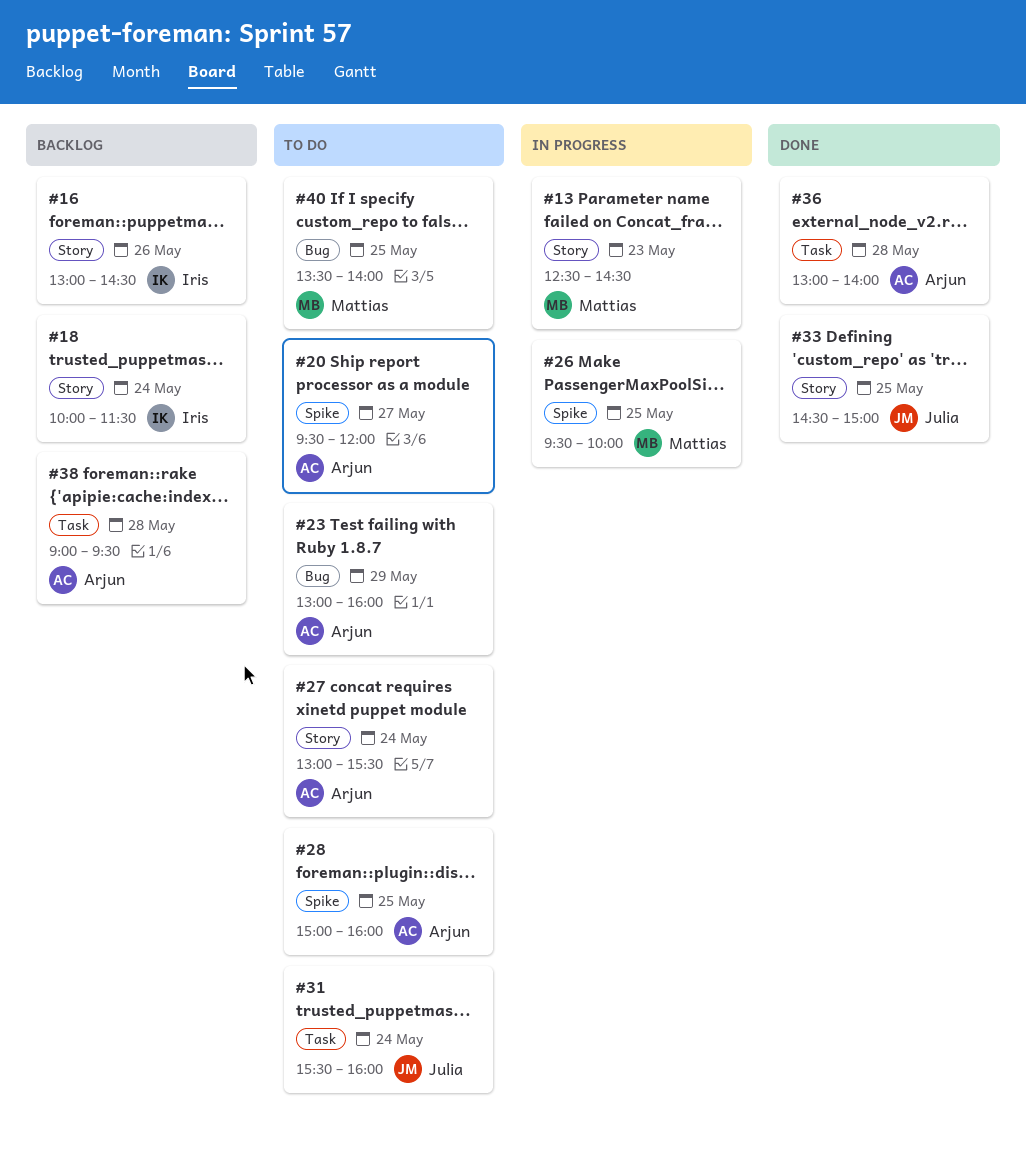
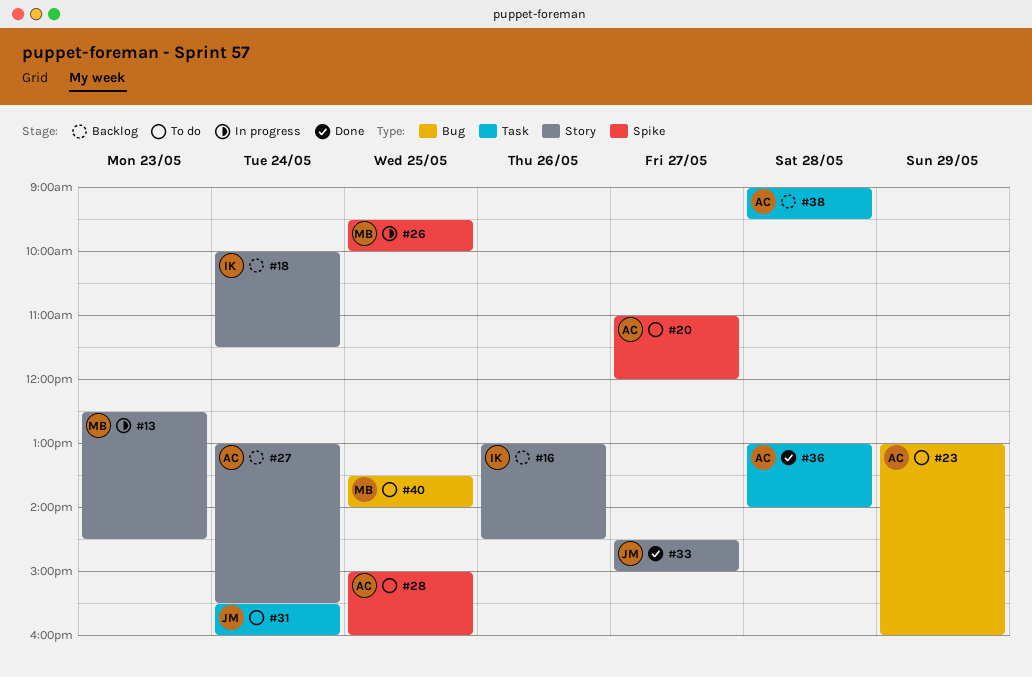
#20, begins: 09:30 -> 11:00
#27, status: To do -> Backlog
#33, day: May 25 -> May 27

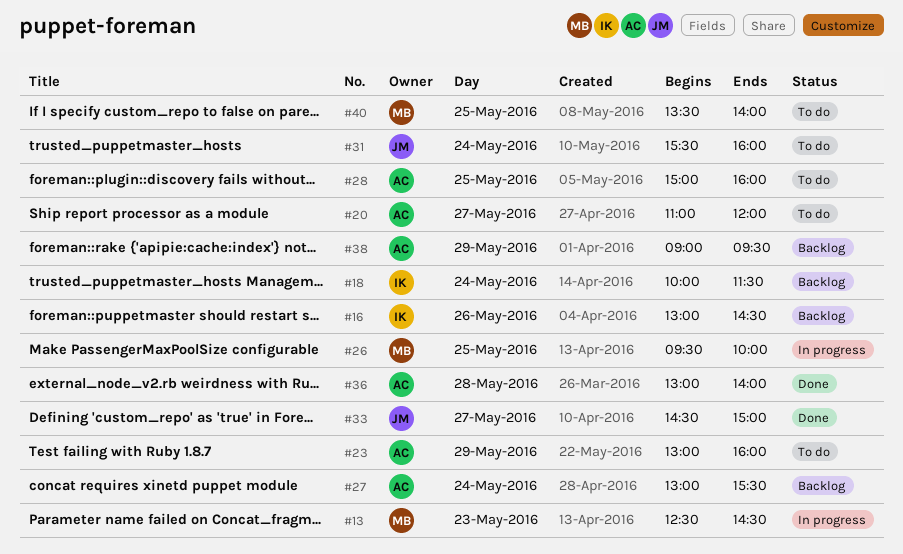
#38, day: May 28 -> May 29

